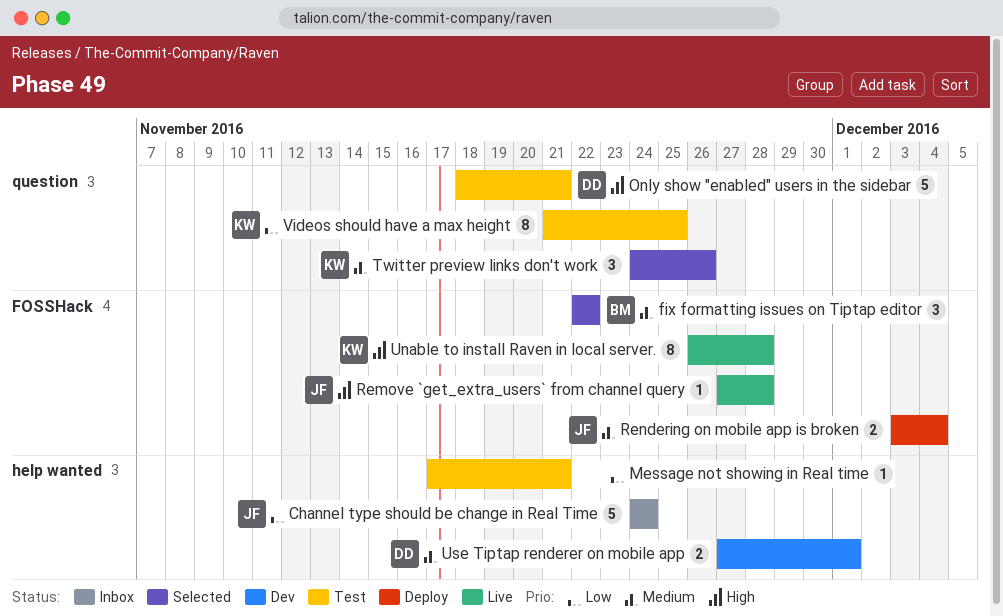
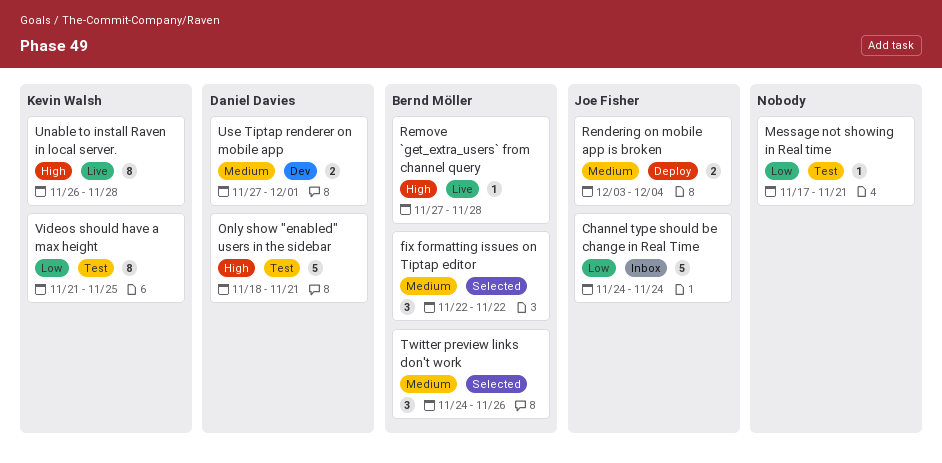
Remove `get_extra_users` from channel query, owner: Joe Fisher -> Bernd Möller
Twitter preview links don't work, owner: Kevin Walsh -> Bernd Möller

